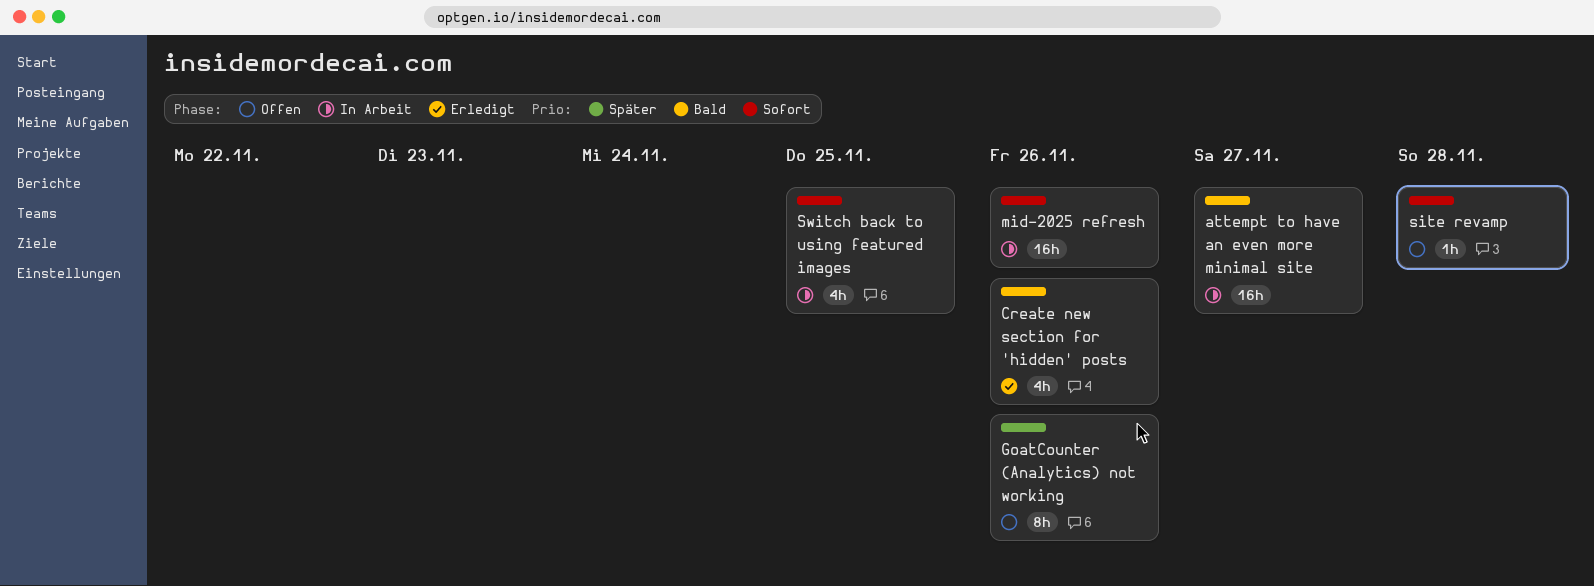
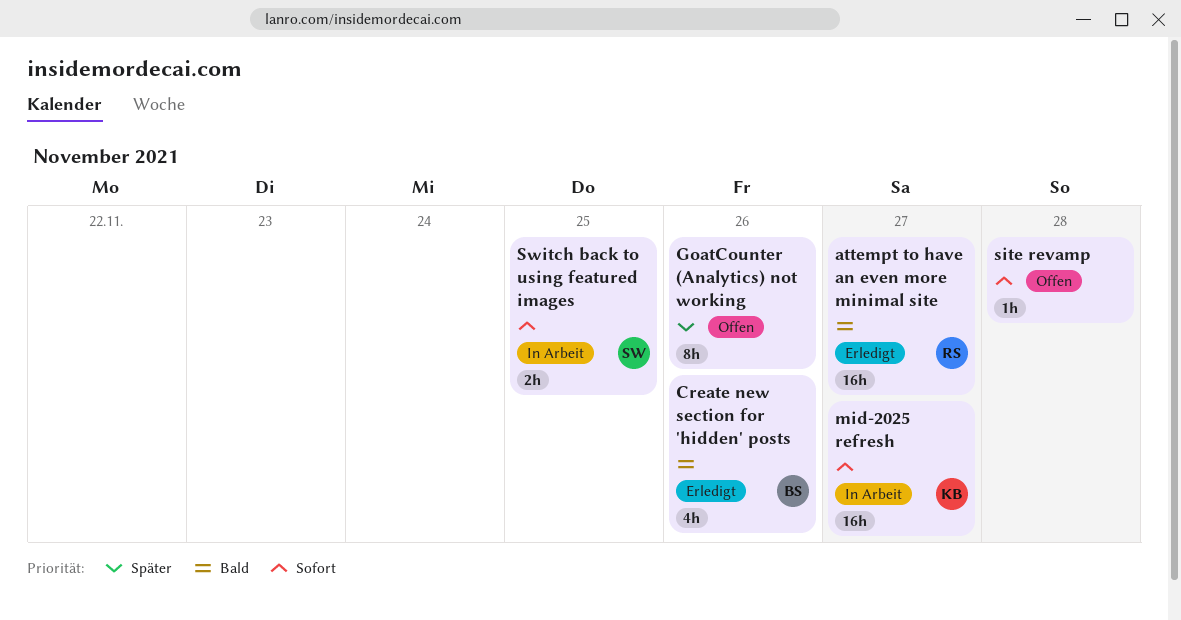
attempt to have an even more minimal site, status: In Arbeit -> Erledigt
mid-2025 refresh, due: Nov 26 -> Nov 27
Switch back to using featured images, estimate: 4h -> 2h

